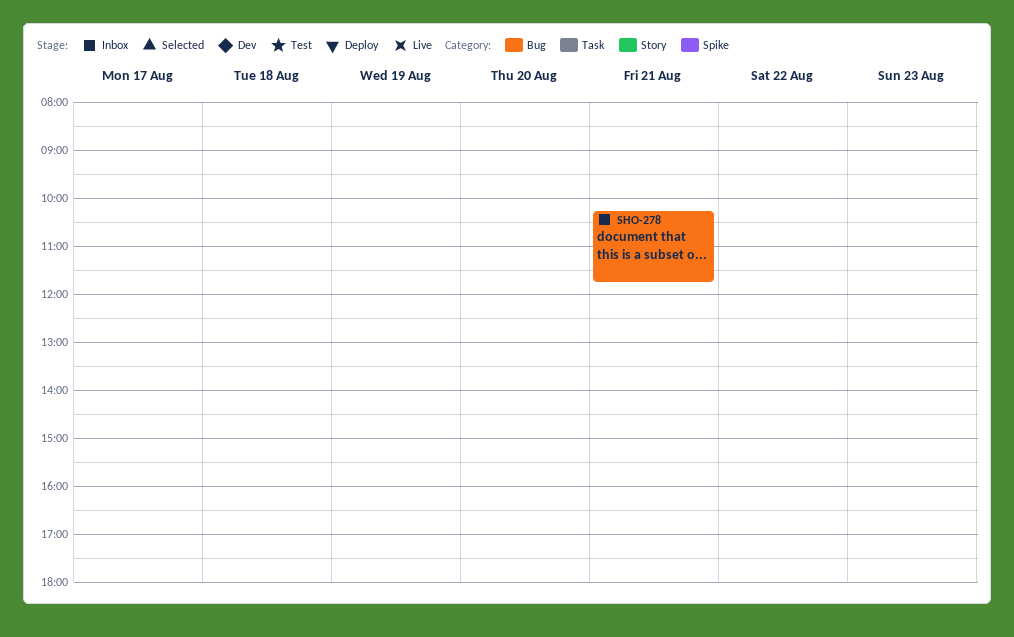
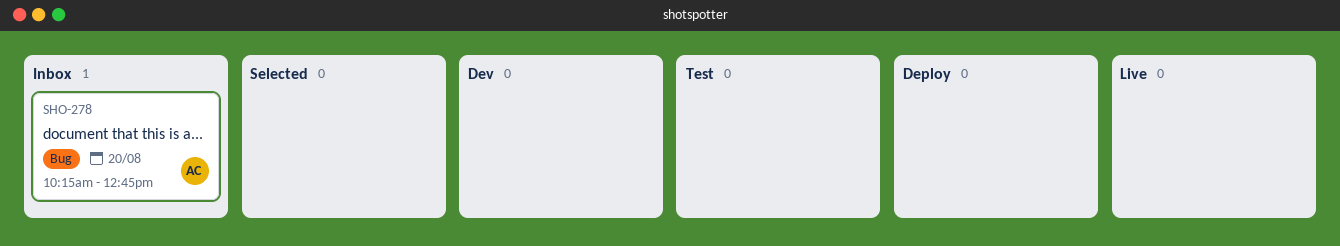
SHO-278, day: Aug 21 -> Aug 20
SHO-278, ends: 11:45 -> 12:45

